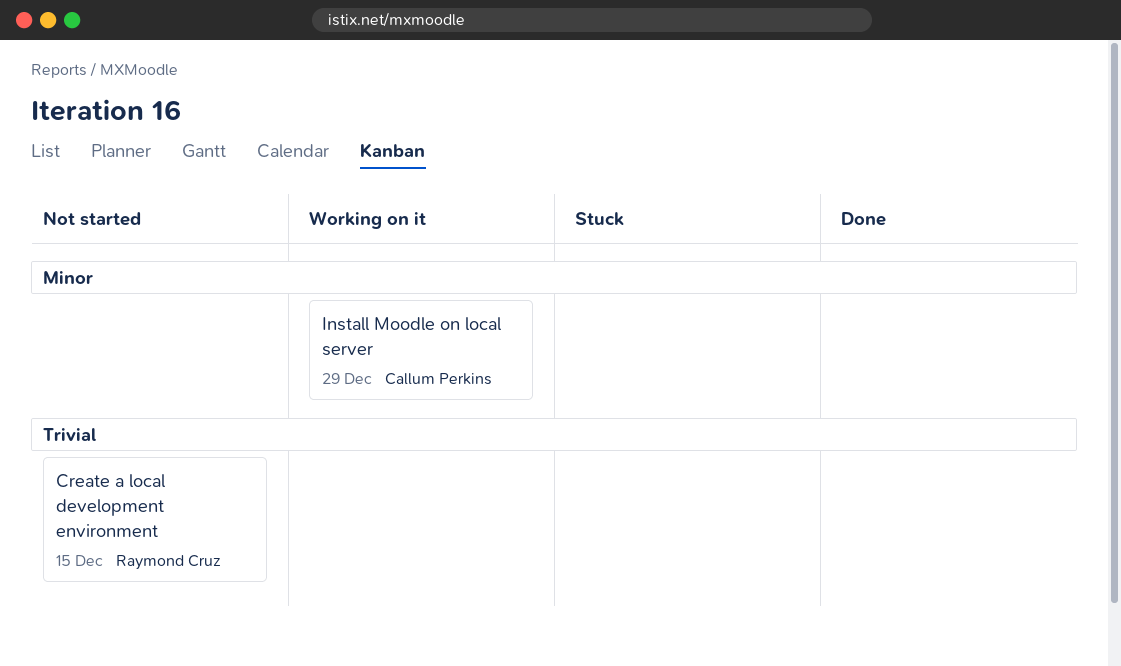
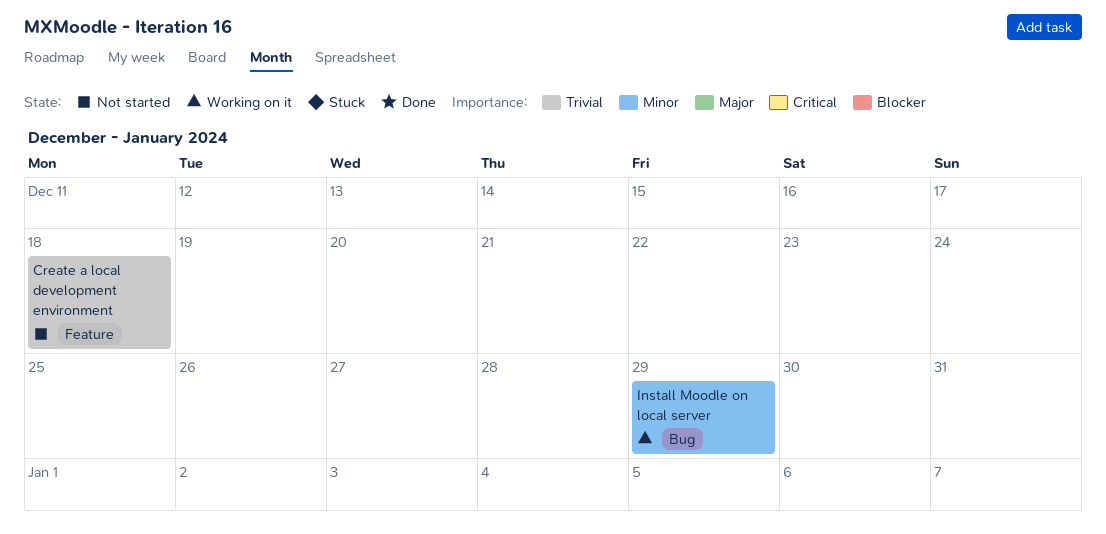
Create a local development environment, due: Dec 15 -> Dec 18

